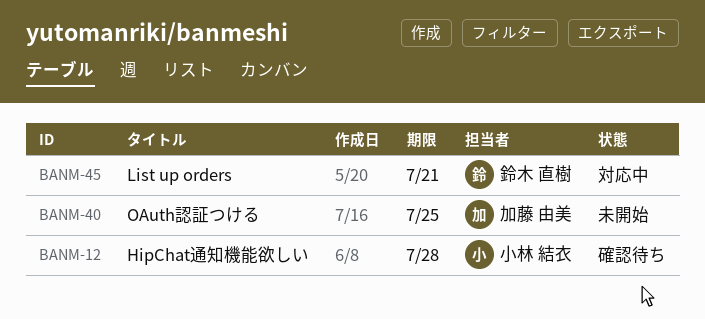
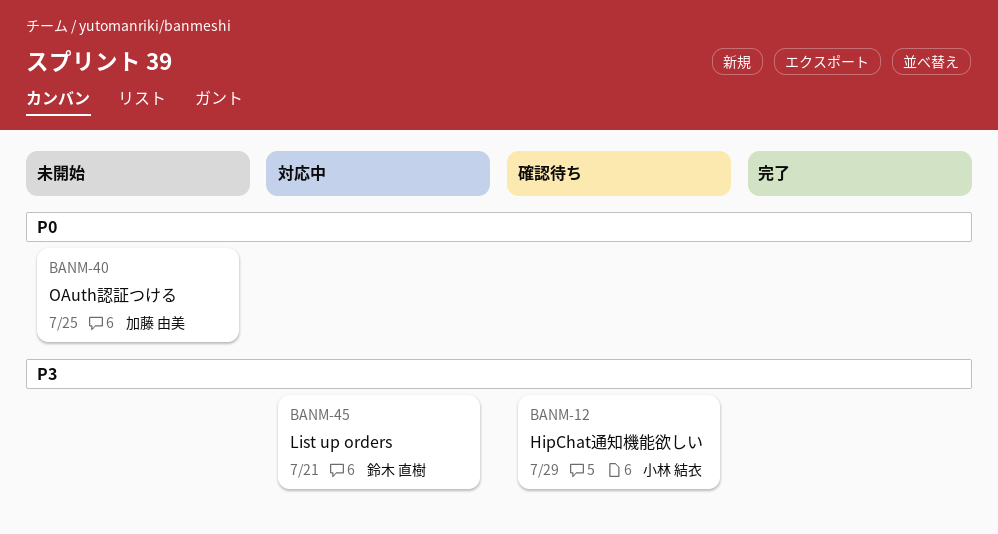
BANM-12, due: Jul 28 -> Jul 29

